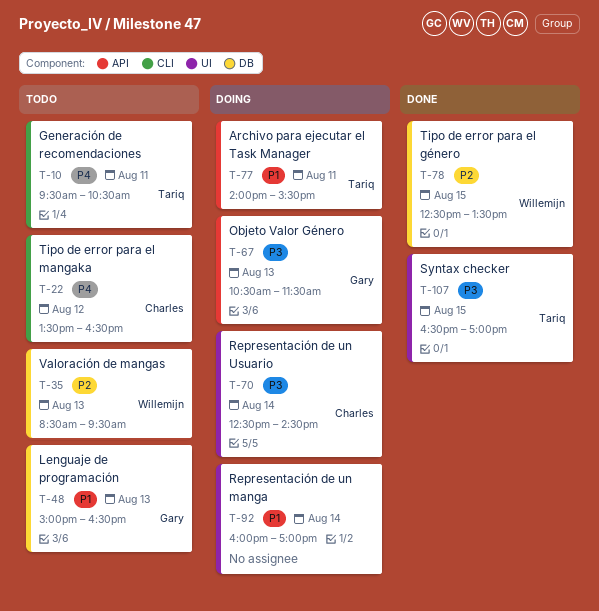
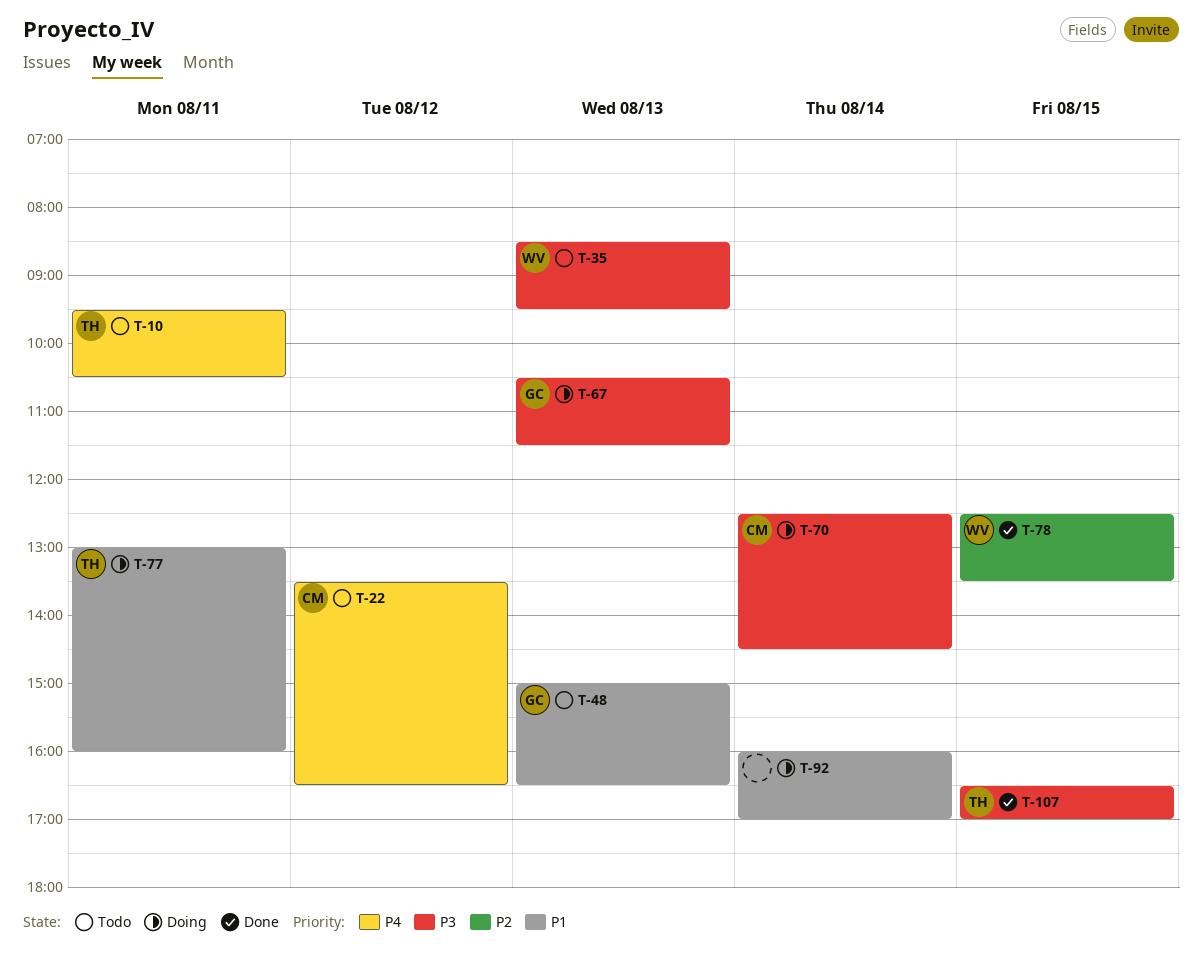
T-35, priority: P2 -> P3
T-77, begins: 14:00 -> 13:00
T-77, ends: 15:30 -> 16:00

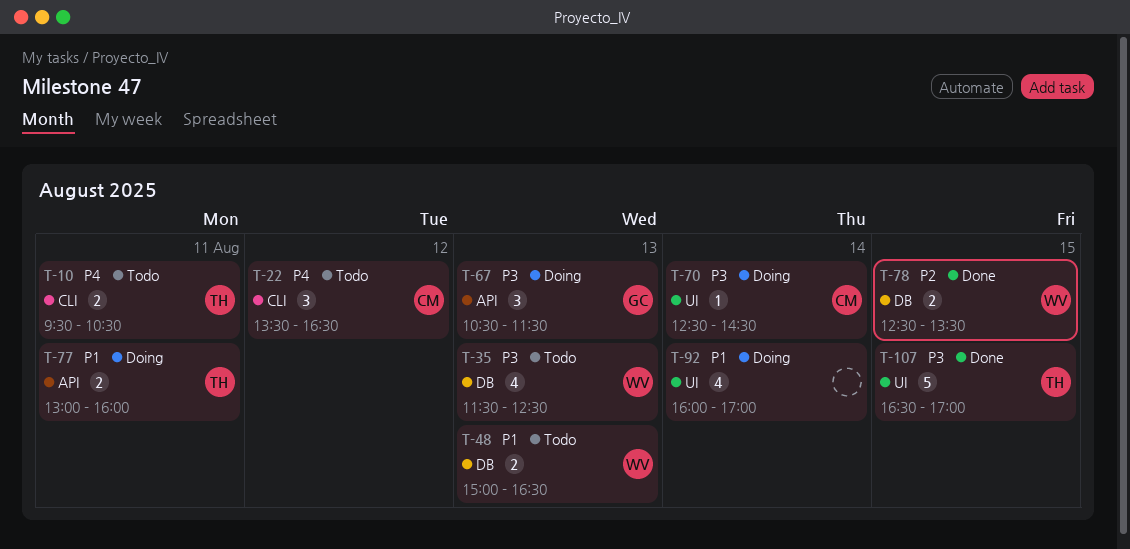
T-35, begins: 08:30 -> 11:30
T-35, ends: 09:30 -> 12:30
T-48, owner: GC -> WV

